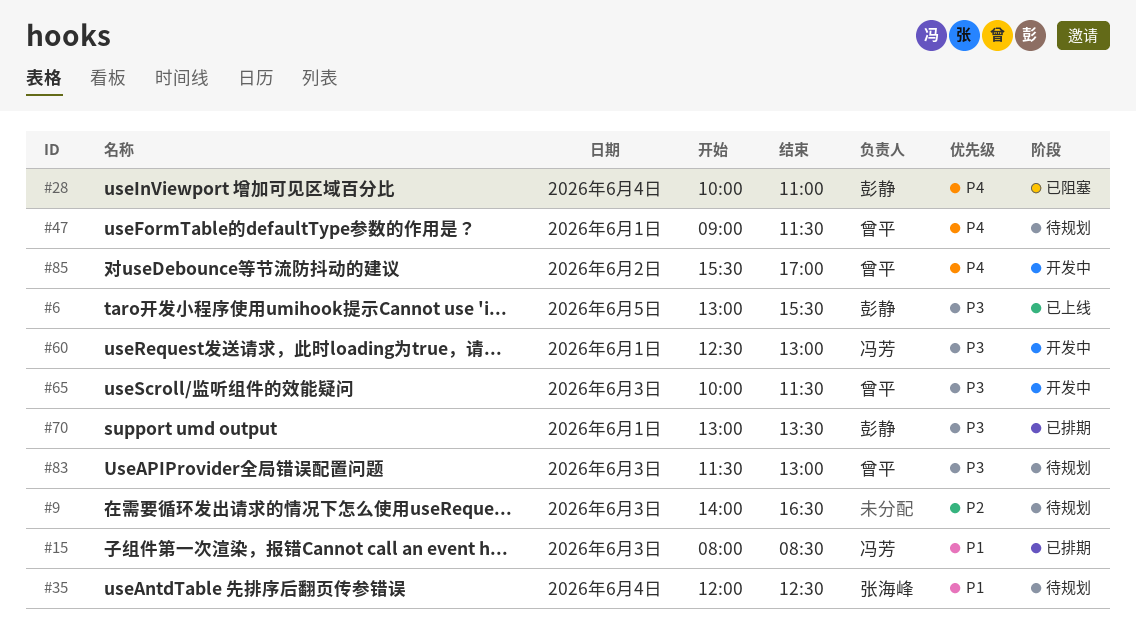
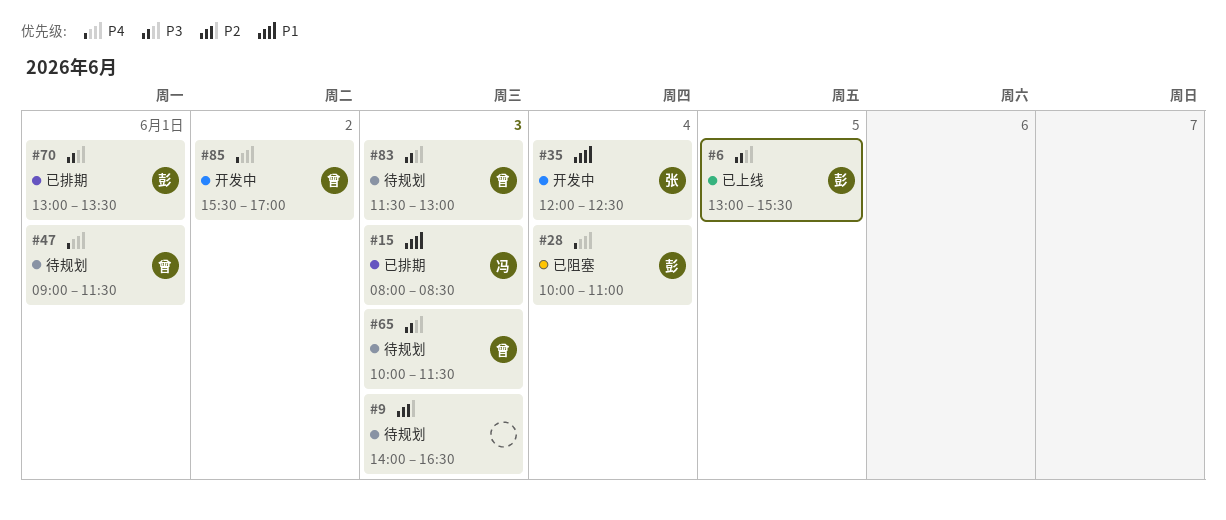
#35, status: 待规划 -> 开发中
#60: present -> none
#65, status: 开发中 -> 待规划

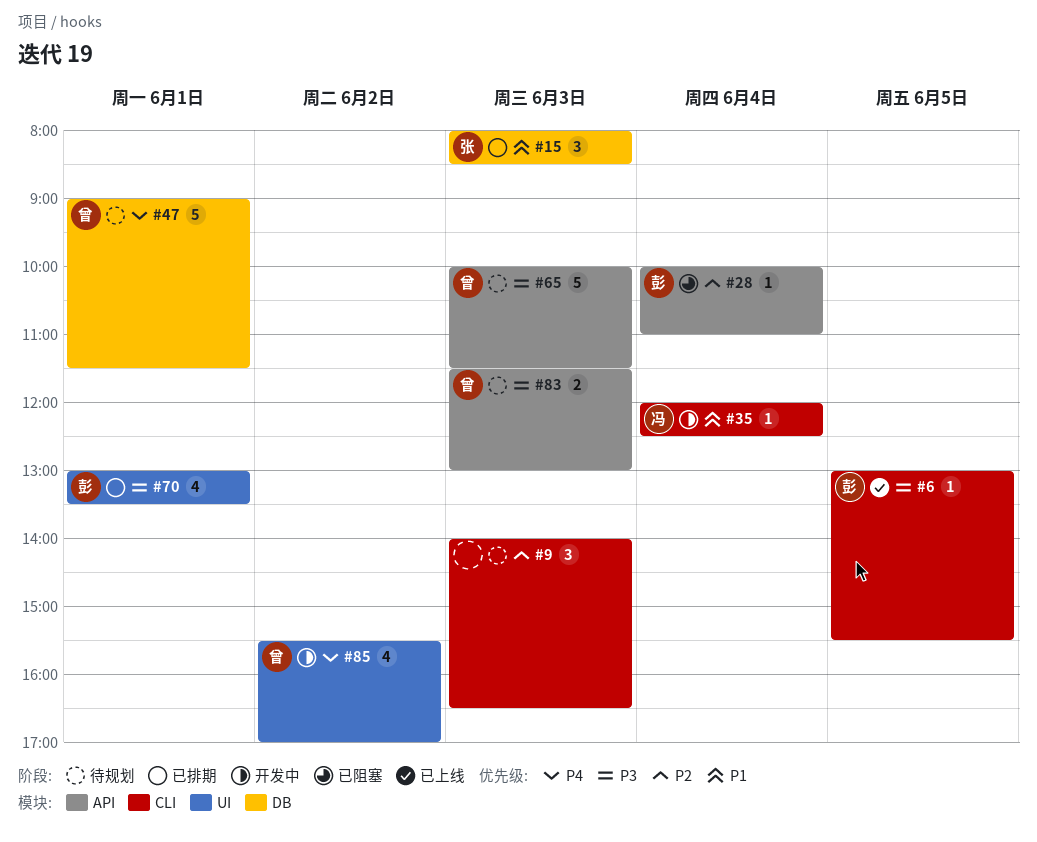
#15, owner: 冯 -> 张
#28, priority: P4 -> P2
#35, owner: 张 -> 冯

